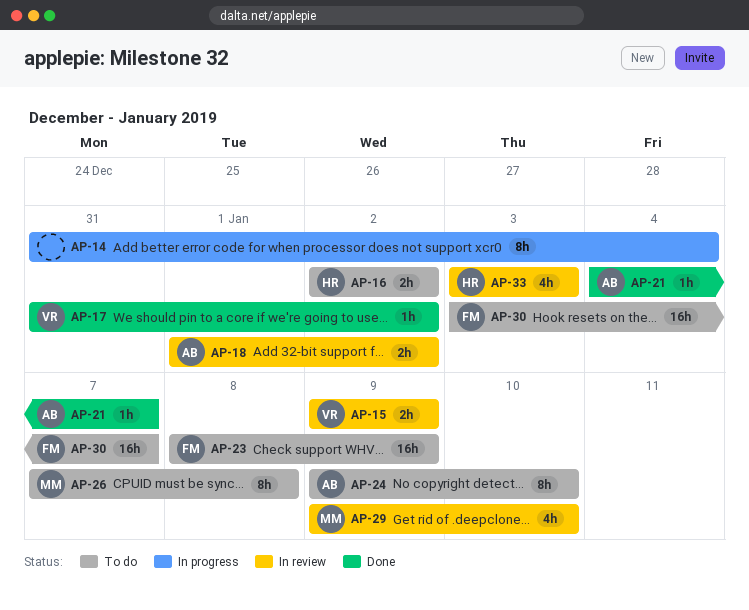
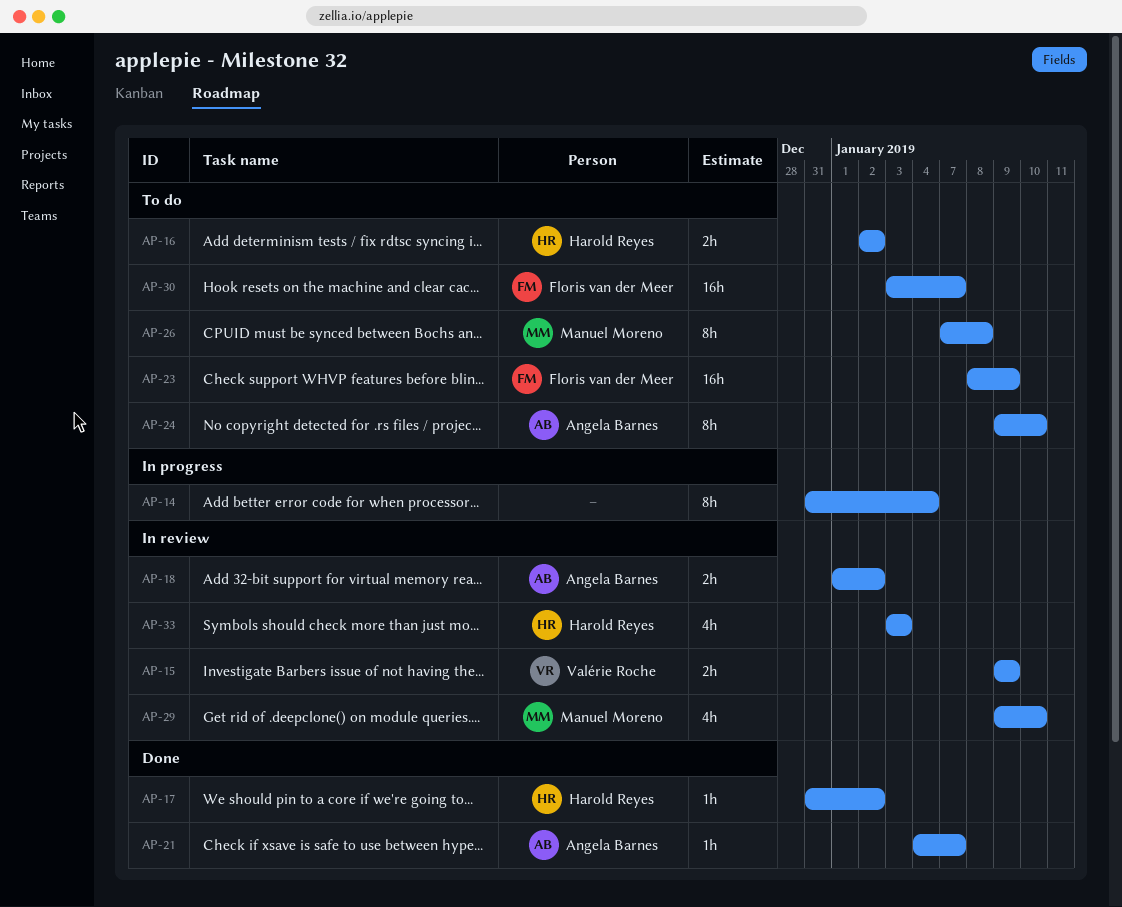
AP-17, owner: Valérie Roche -> Harold Reyes

